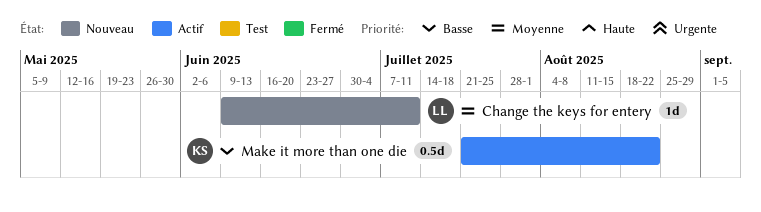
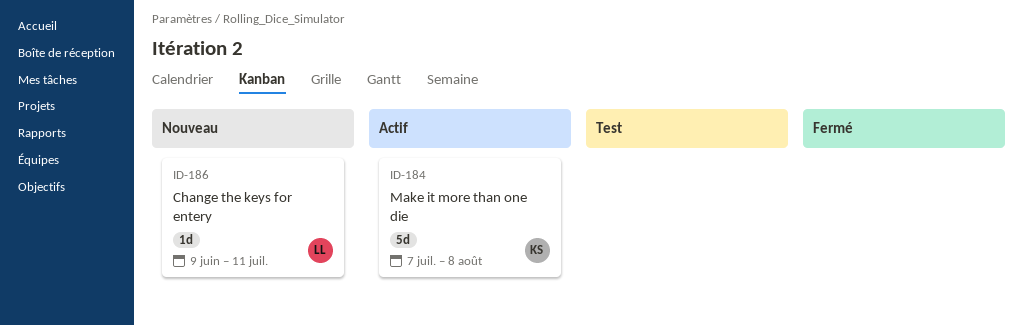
Make it more than one die, estimate: 0.5d -> 5d
Make it more than one die, start: Jul 21 -> Jul 7
Make it more than one die, due: Aug 22 -> Aug 8

